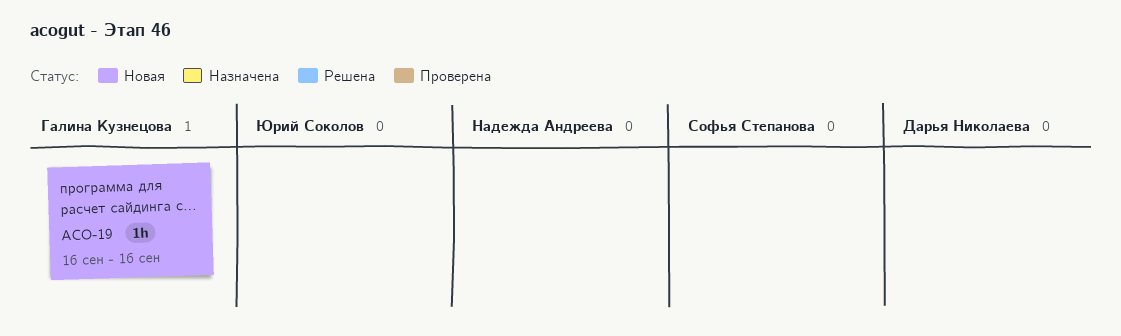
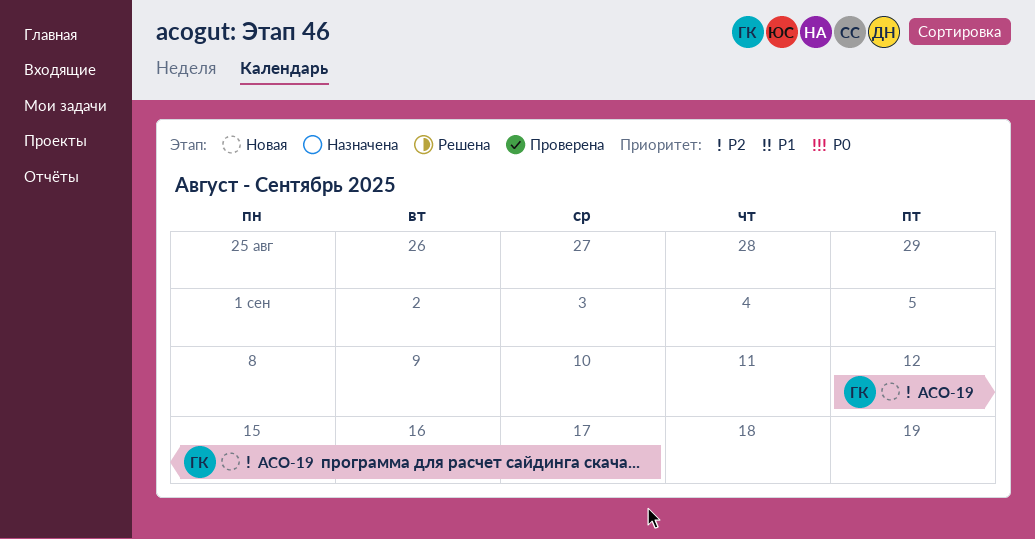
ACO-19, start: Sep 16 -> Sep 12
ACO-19, due: Sep 16 -> Sep 17

